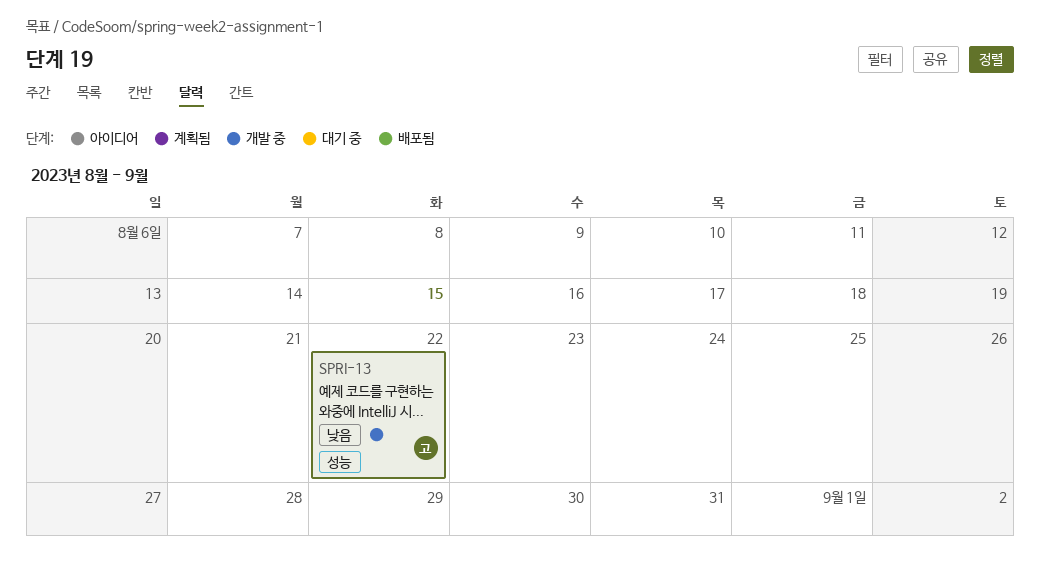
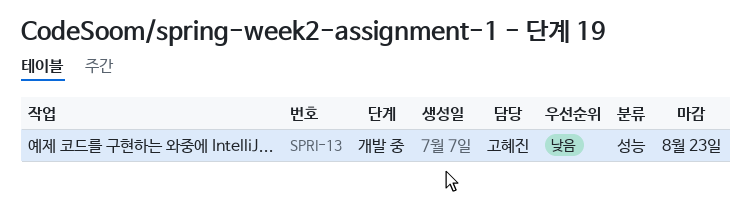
SPRI-13, due: Aug 22 -> Aug 23

